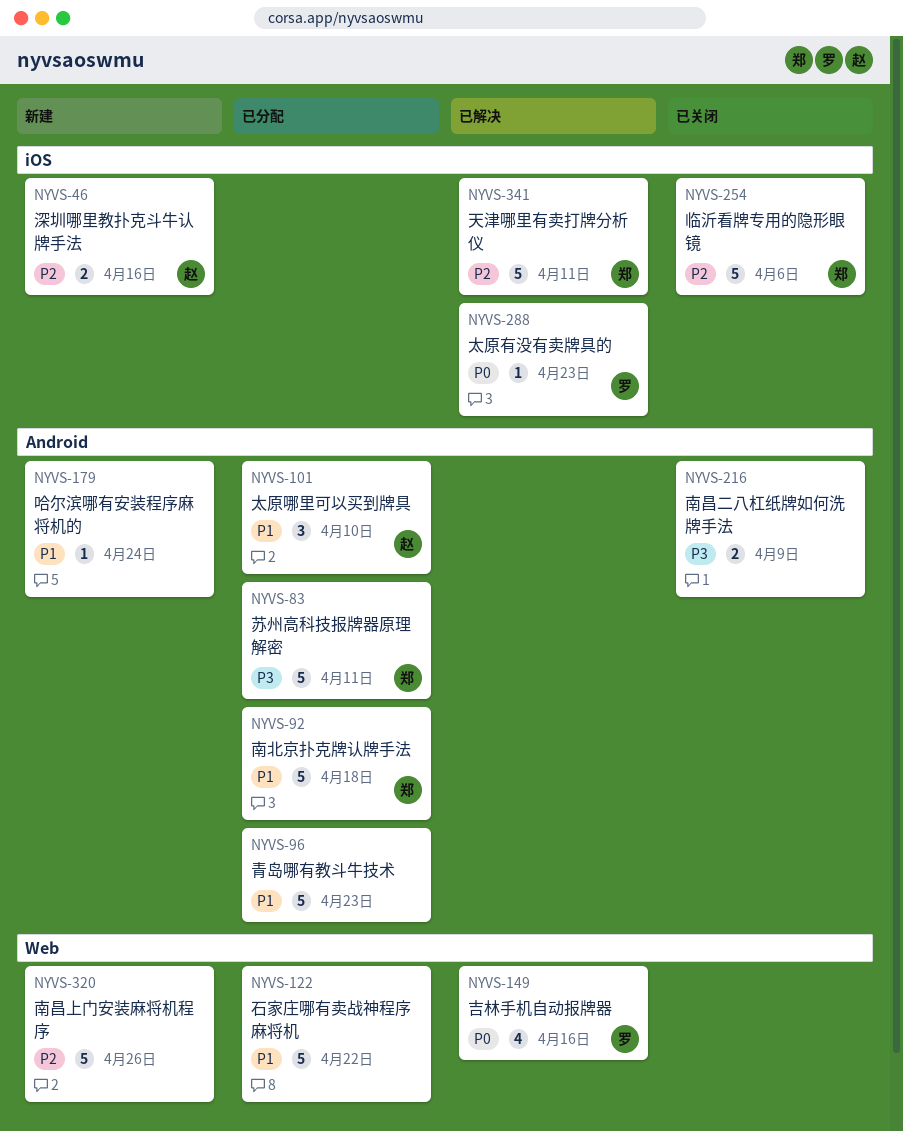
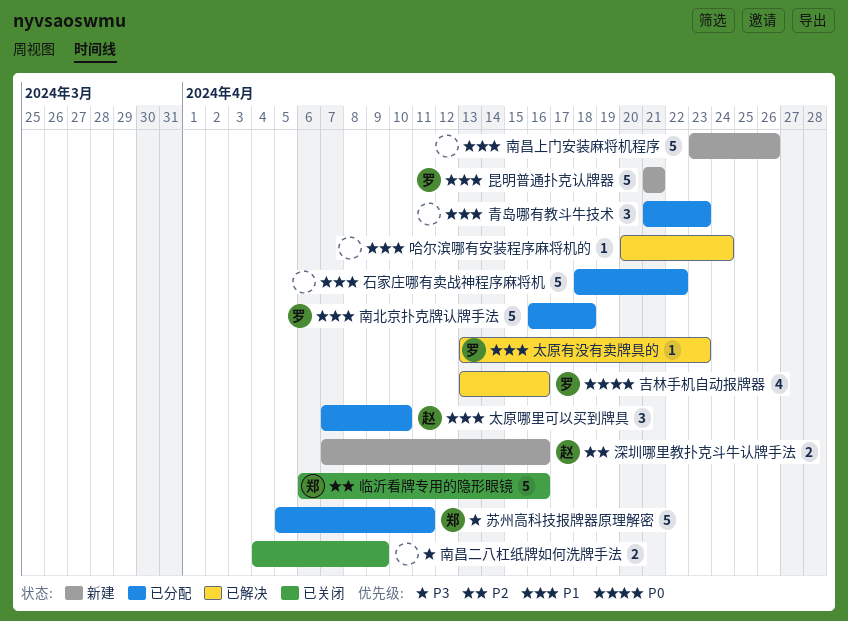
临沂看牌专用的隐形眼镜, due: Apr 6 -> Apr 16
南北京扑克牌认牌手法, owner: 郑 -> 罗
南昌上门安装麻将机程序, priority: P2 -> P1
哈尔滨哪有安装程序麻将机的, status: 新建 -> 已解决
天津哪里有卖打牌分析仪: present -> none
太原有没有卖牌具的, priority: P0 -> P1
昆明普通扑克认牌器: none -> present
青岛哪有教斗牛技术, estimate: 5 -> 3

